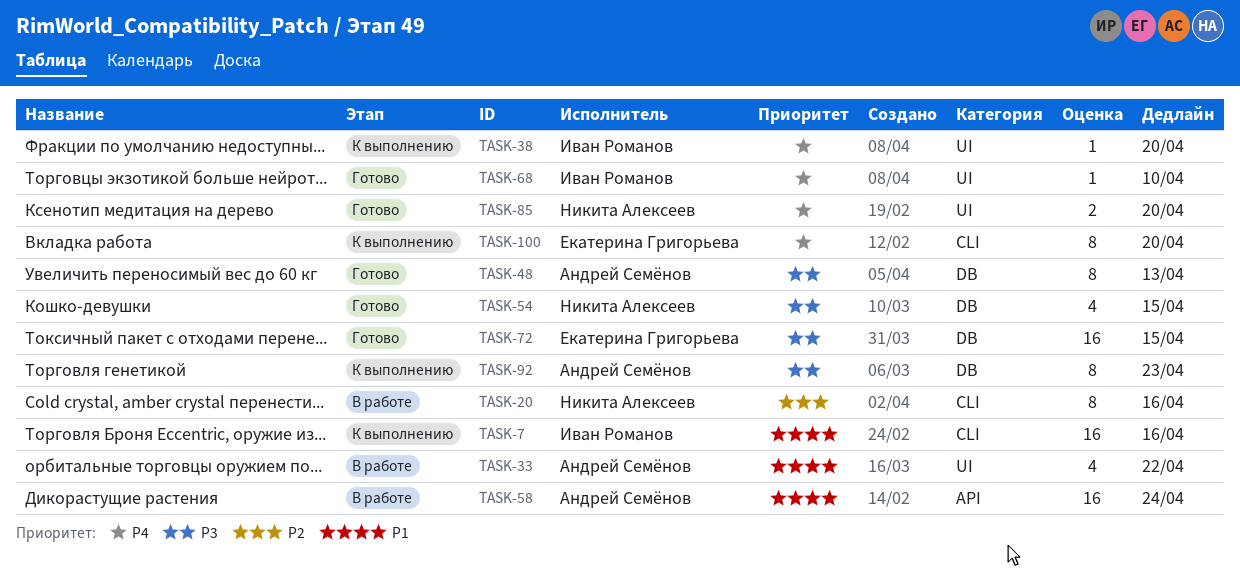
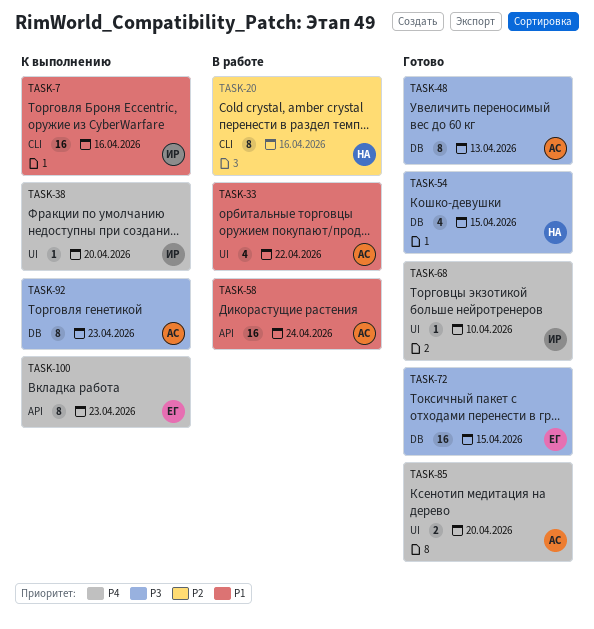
TASK-85, owner: Никита Алексеев -> Андрей Семёнов
TASK-100, label: CLI -> API
TASK-100, due: Apr 20 -> Apr 23

